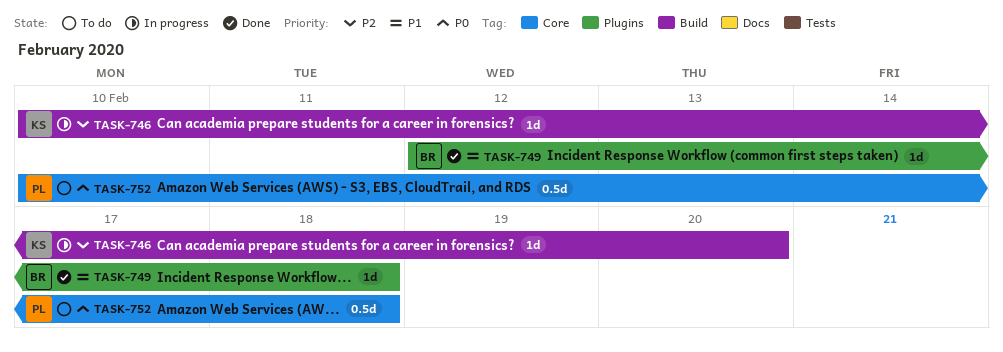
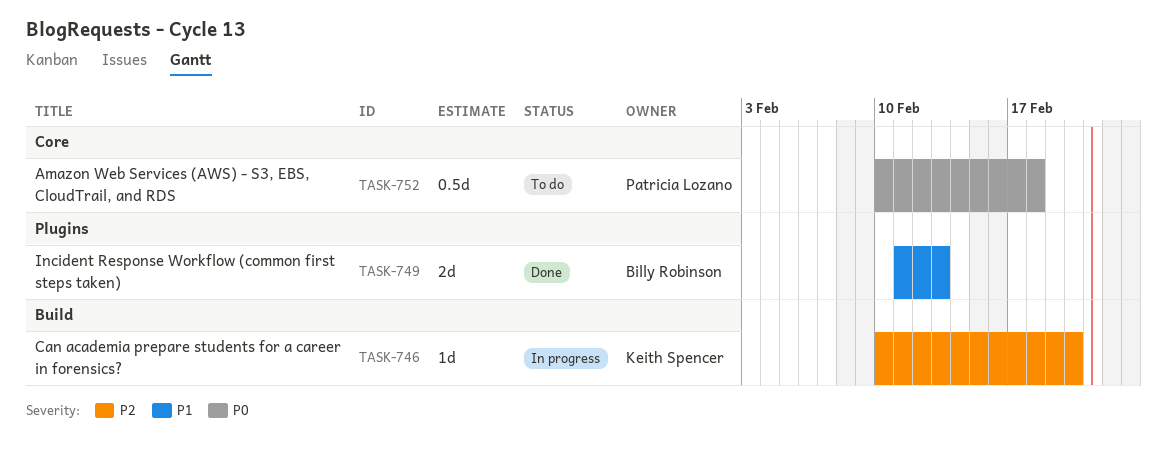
TASK-749, estimate: 1d -> 2d
TASK-749, start: Feb 12 -> Feb 11
TASK-749, due: Feb 18 -> Feb 13

